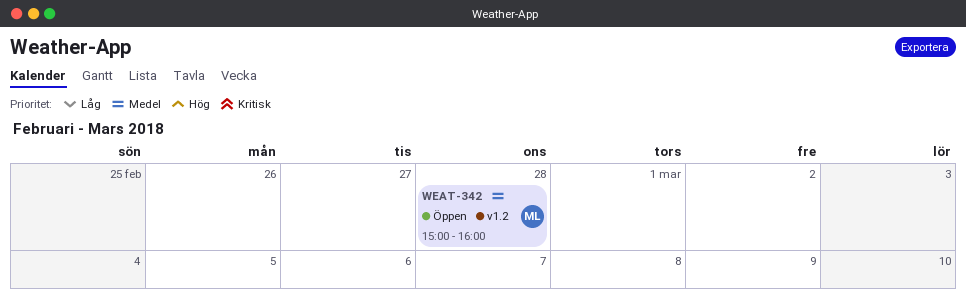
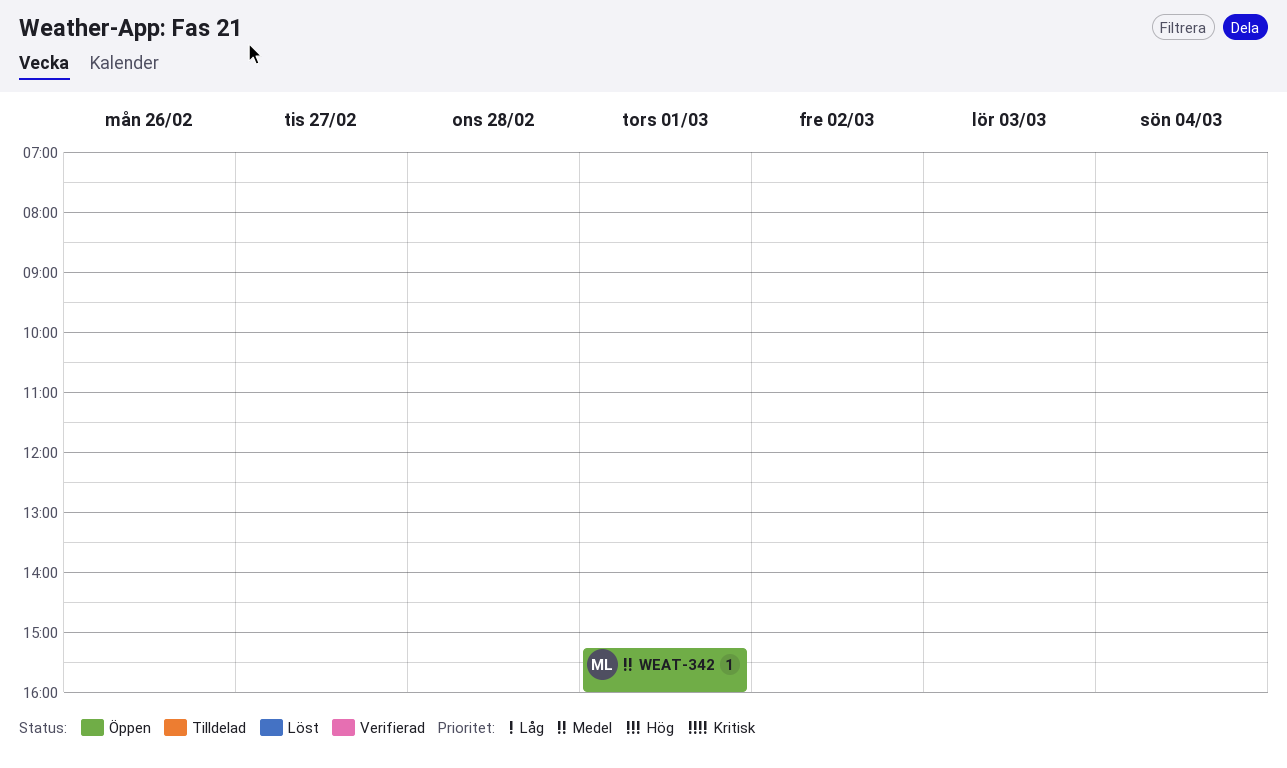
WEAT-342, day: Feb 28 -> Mar 1
WEAT-342, begins: 15:00 -> 15:15

